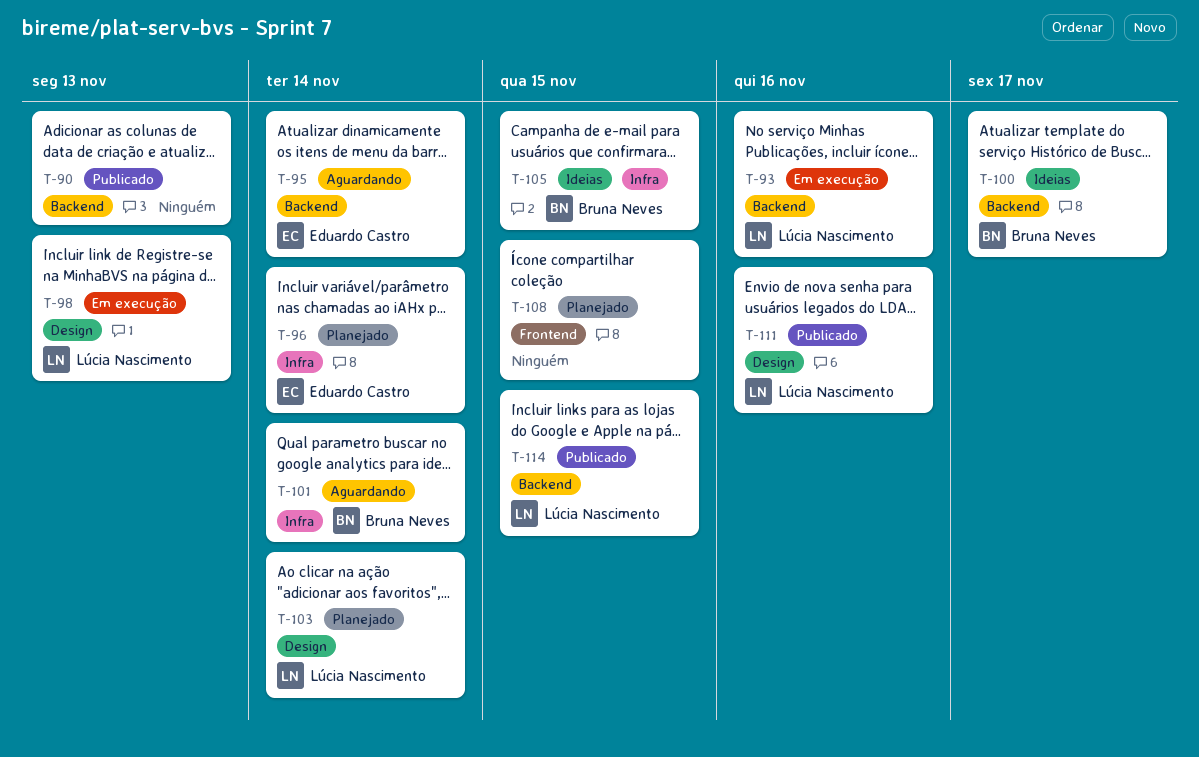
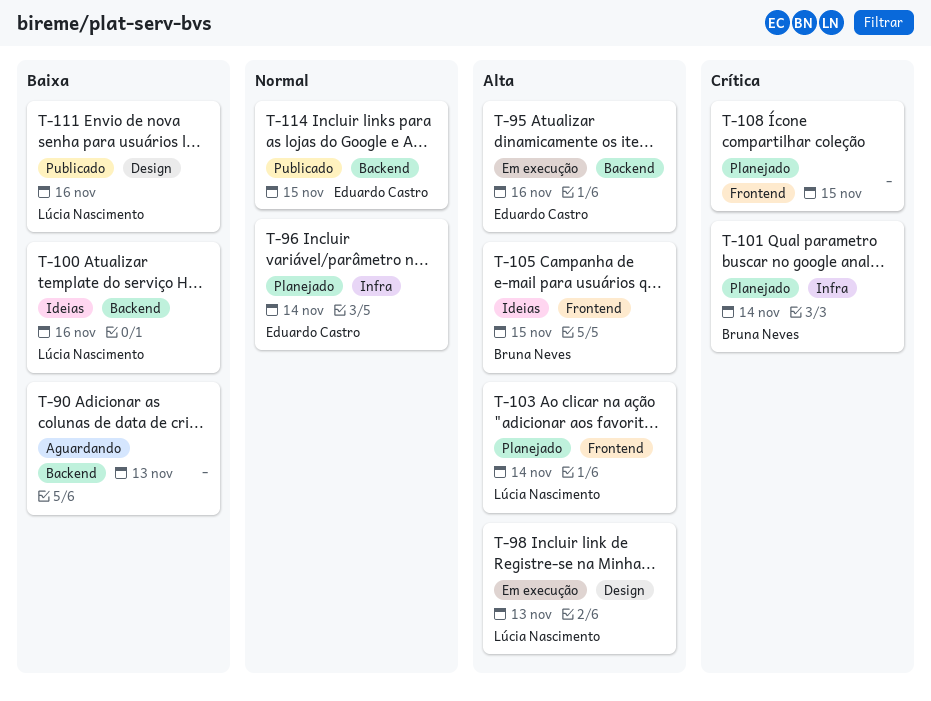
T-90, status: Publicado -> Aguardando
T-93: present -> none
T-95, status: Aguardando -> Em execução
T-95, due: Nov 14 -> Nov 16
T-100, owner: Bruna Neves -> Lúcia Nascimento
T-100, due: Nov 17 -> Nov 16
T-101, status: Aguardando -> Planejado
T-103, label: Design -> Frontend
T-105, label: Infra -> Frontend
T-114, owner: Lúcia Nascimento -> Eduardo Castro

